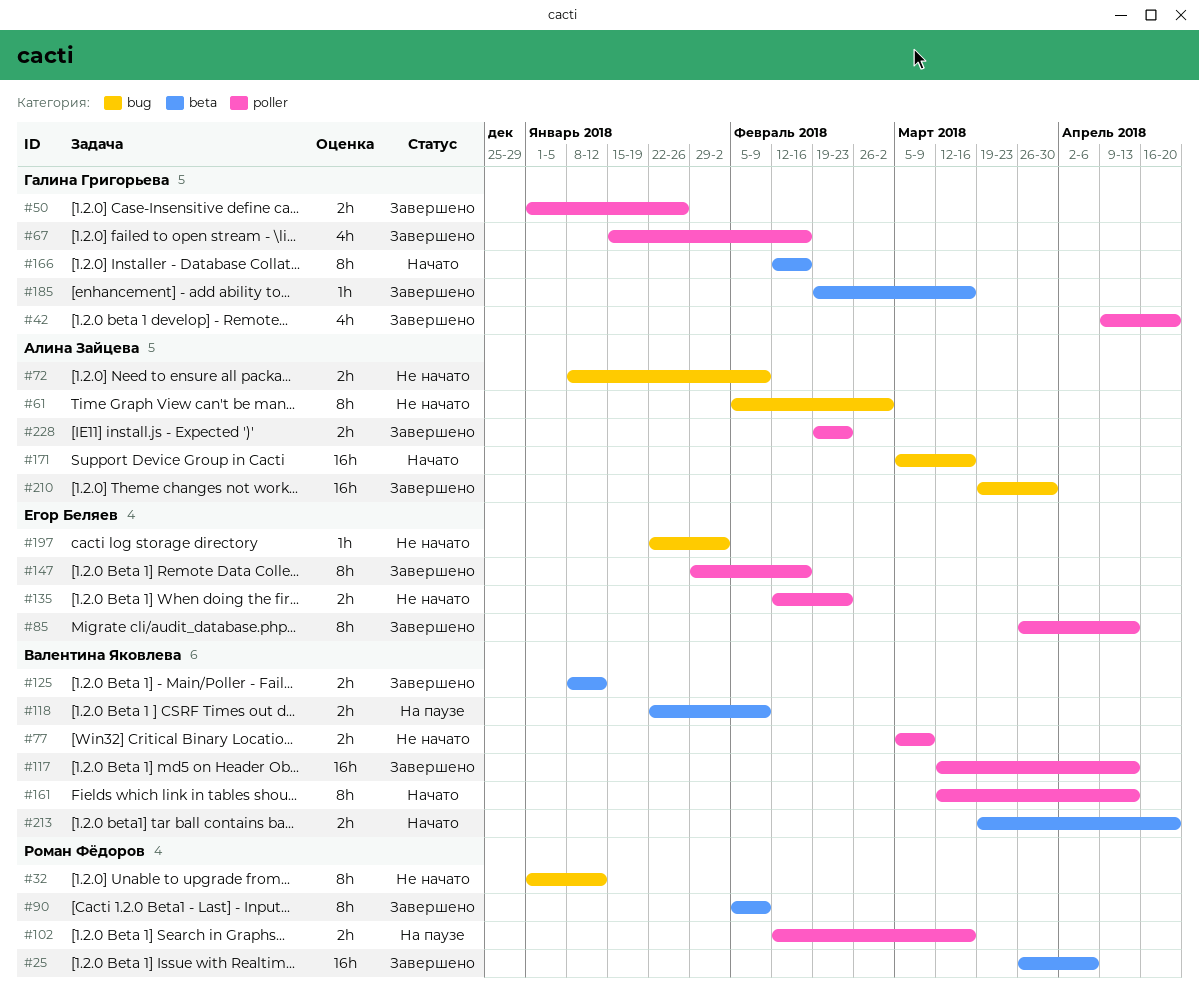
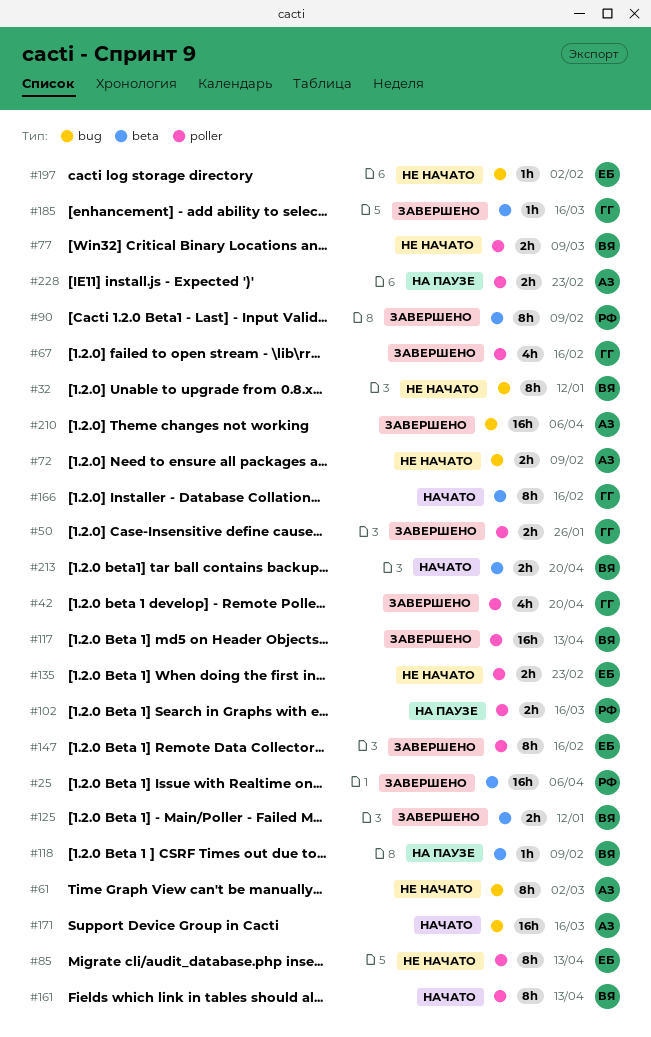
#32, owner: Роман Фёдоров -> Валентина Яковлева
#85, status: Завершено -> Не начато
#118, estimate: 2h -> 1h
#210, due: Mar 30 -> Apr 6
#228, status: Завершено -> На паузе

